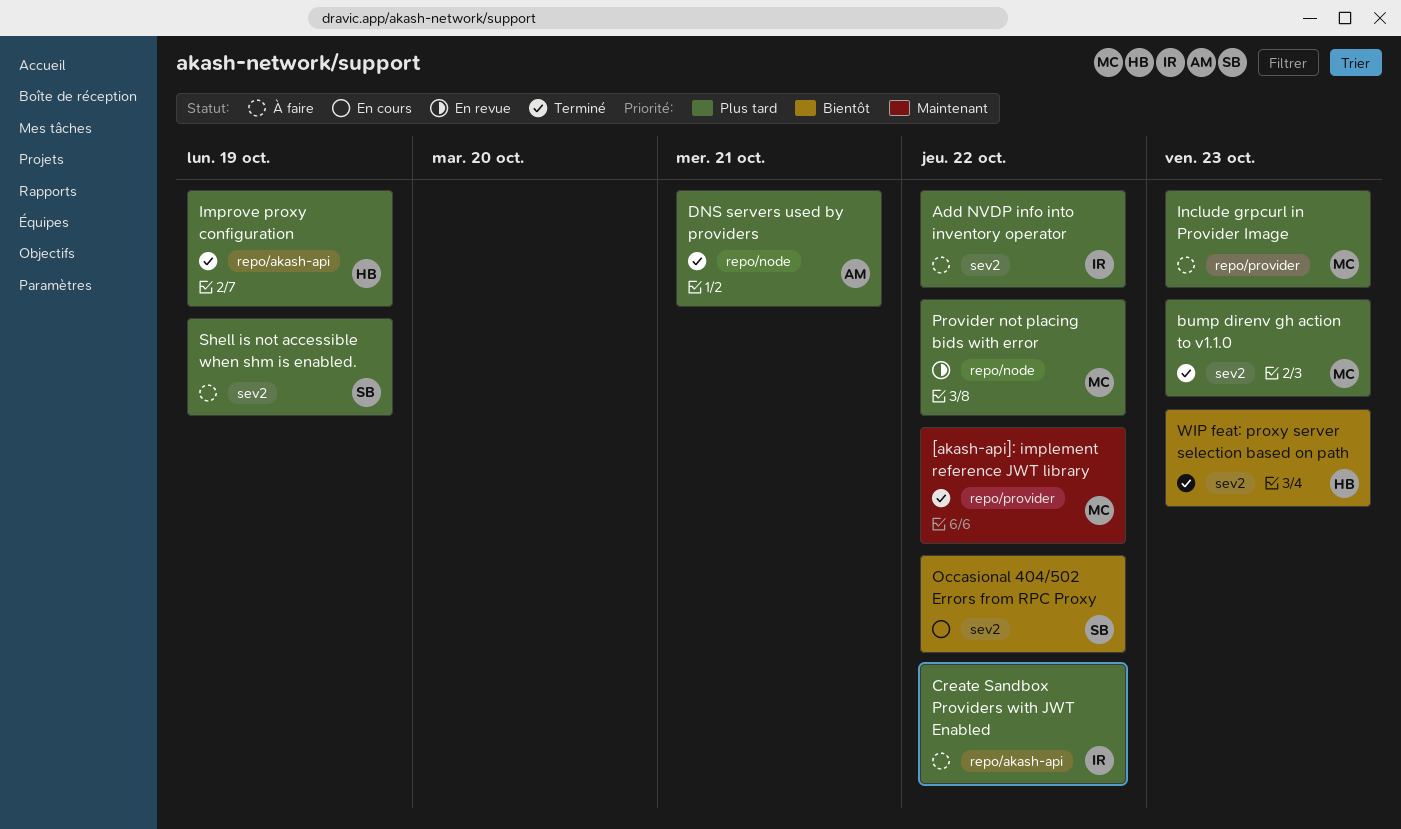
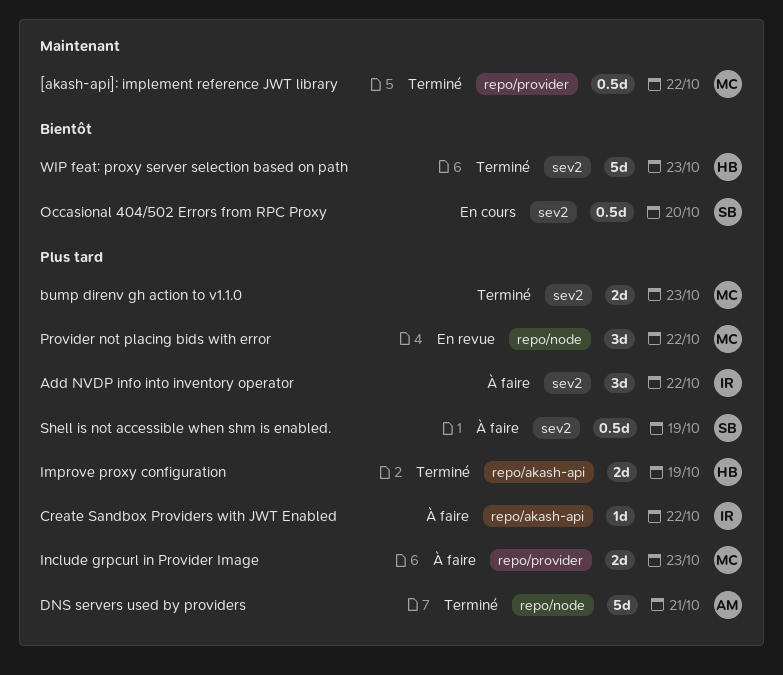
Occasional 404/502 Errors from RPC Proxy, due: Oct 22 -> Oct 20

